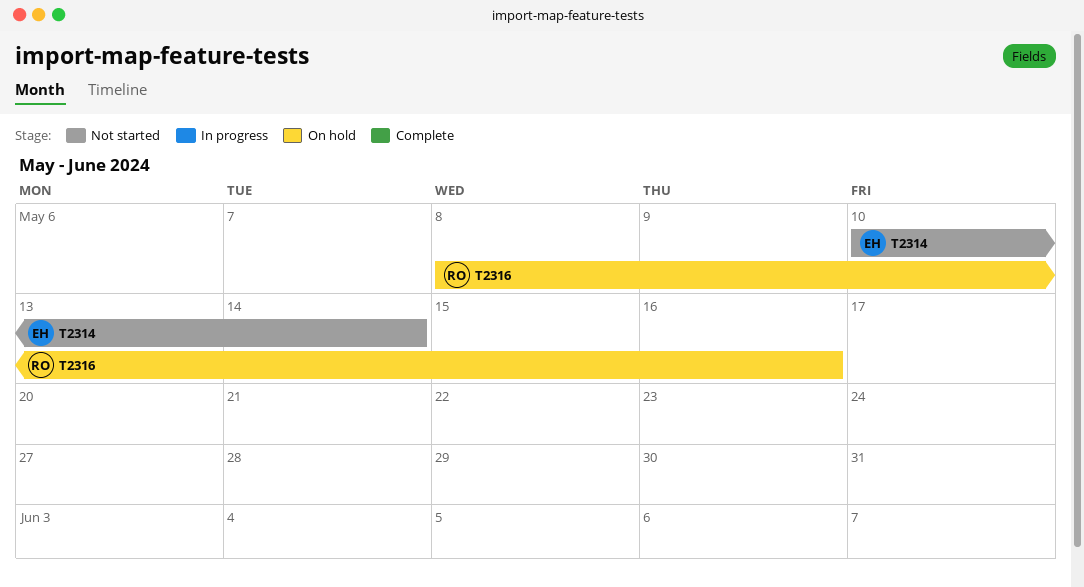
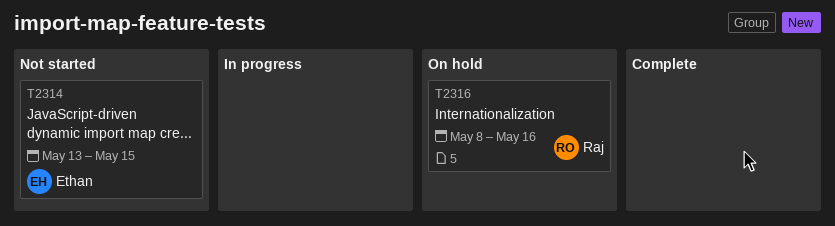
T2314, start: May 10 -> May 13
T2314, due: May 14 -> May 15

